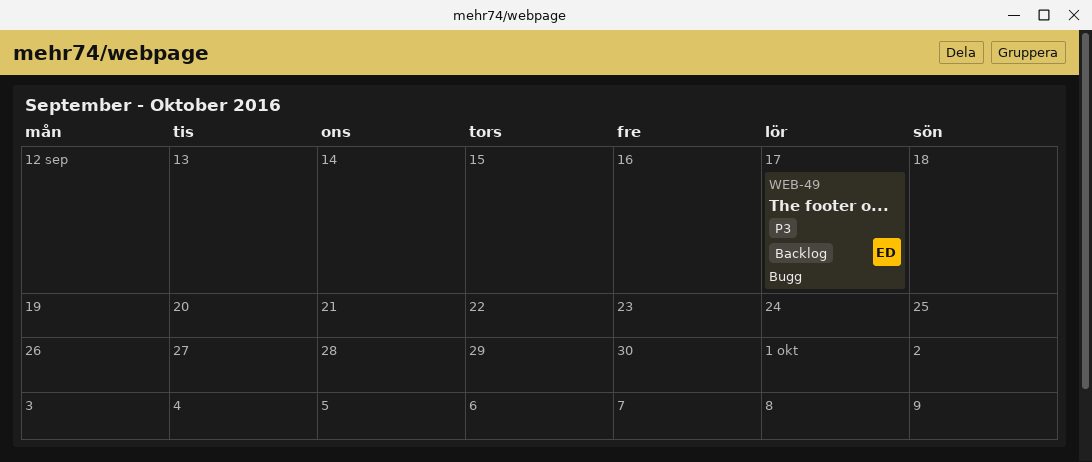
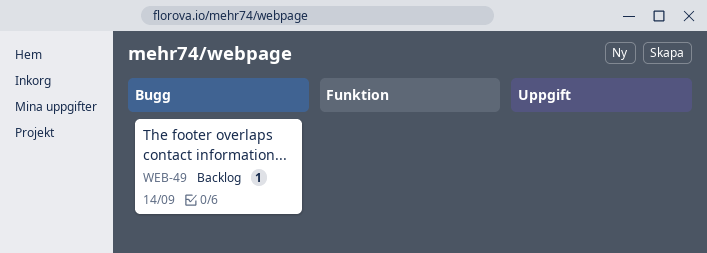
WEB-49, due: Sep 17 -> Sep 14

